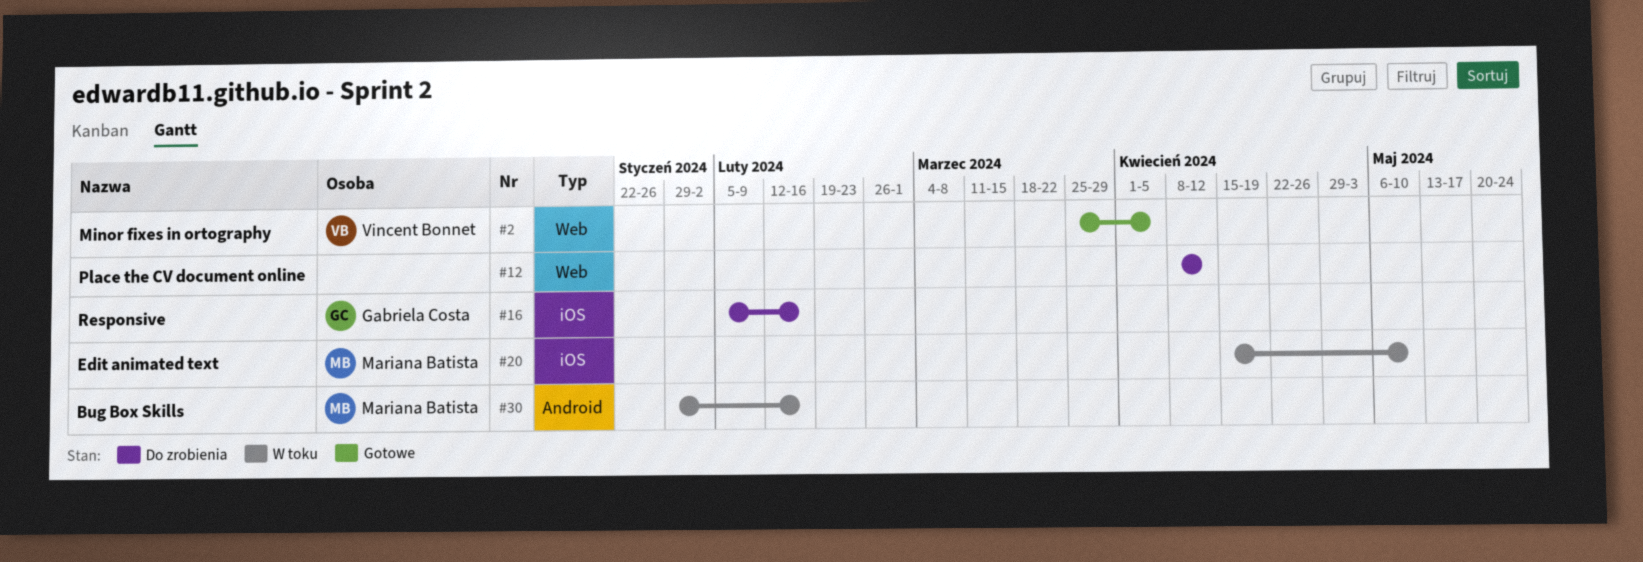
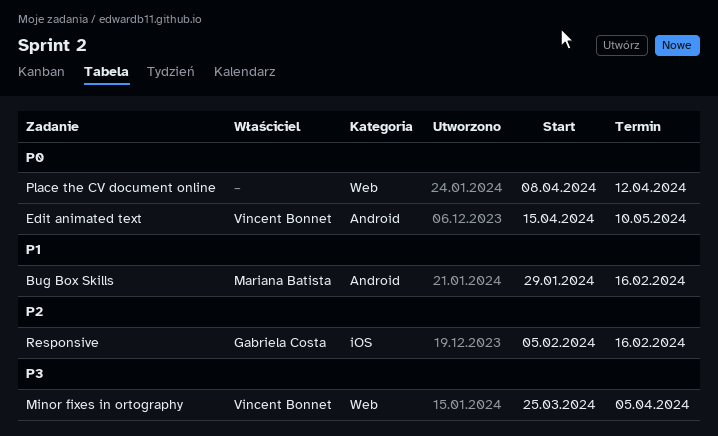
Edit animated text, owner: Mariana Batista -> Vincent Bonnet
Edit animated text, label: iOS -> Android

